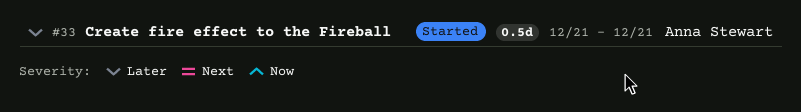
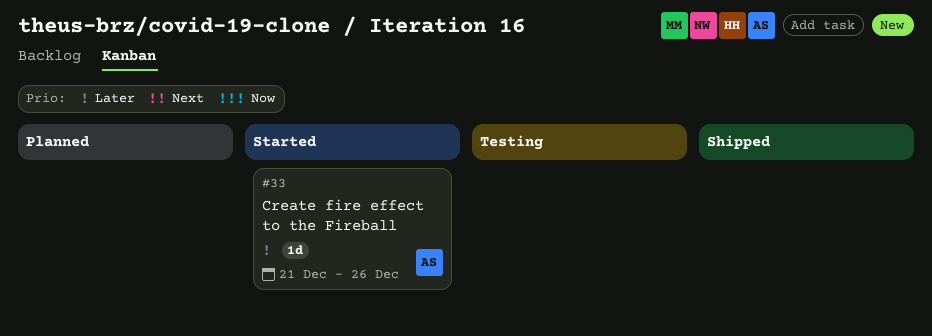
#33, estimate: 0.5d -> 1d
#33, due: Dec 21 -> Dec 26

